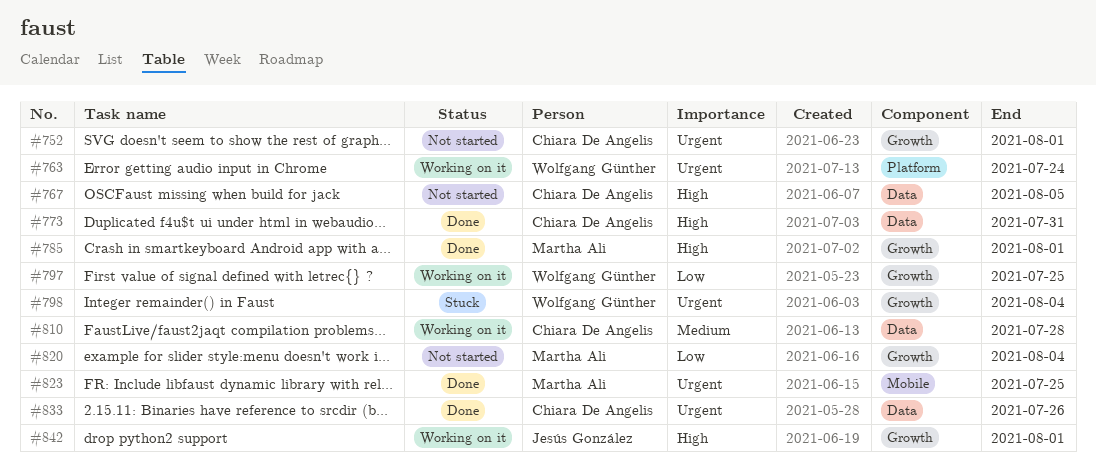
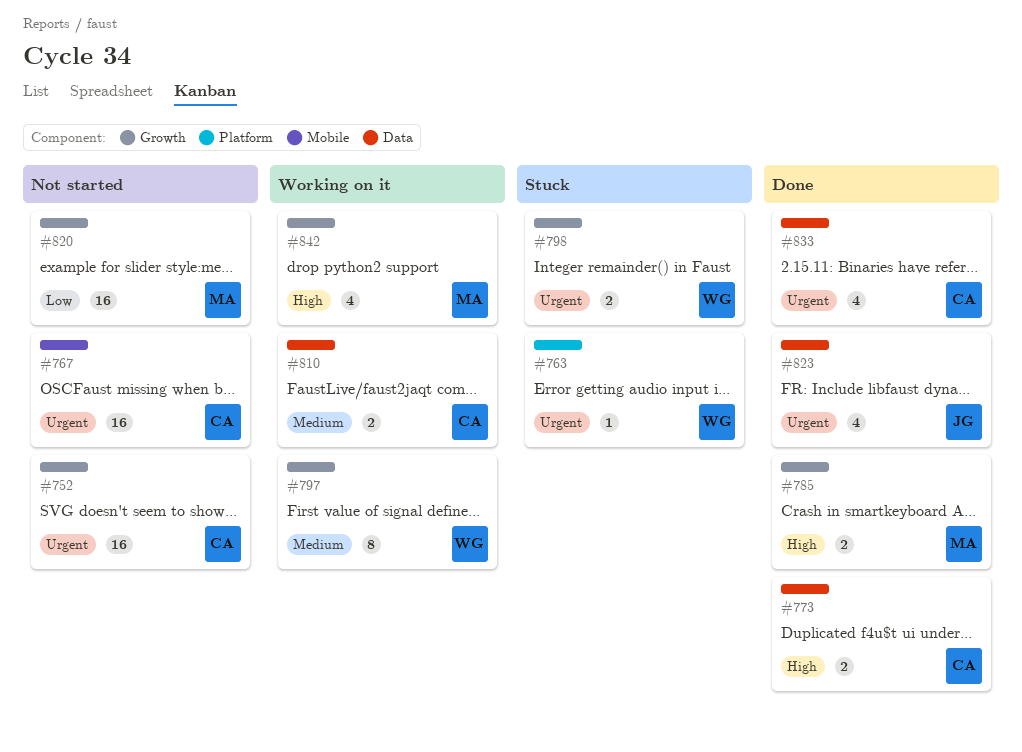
#763, status: Working on it -> Stuck
#767, priority: High -> Urgent
#767, label: Data -> Mobile
#797, priority: Low -> Medium
#823, owner: Martha Ali -> Jesús González
#823, label: Mobile -> Data
#842, owner: Jesús González -> Martha Ali

